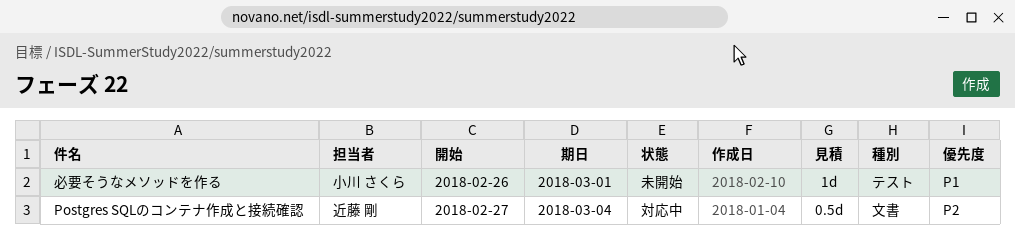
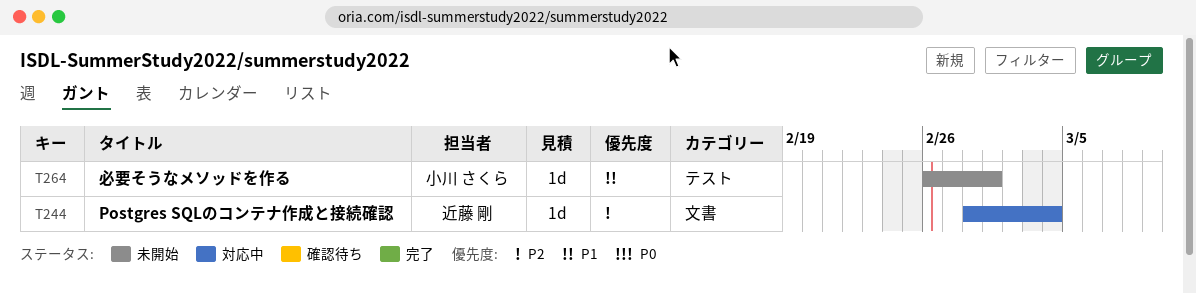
Postgres SQLのコンテナ作成と接続確認, estimate: 0.5d -> 1d
Postgres SQLのコンテナ作成と接続確認, start: Feb 27 -> Feb 28

